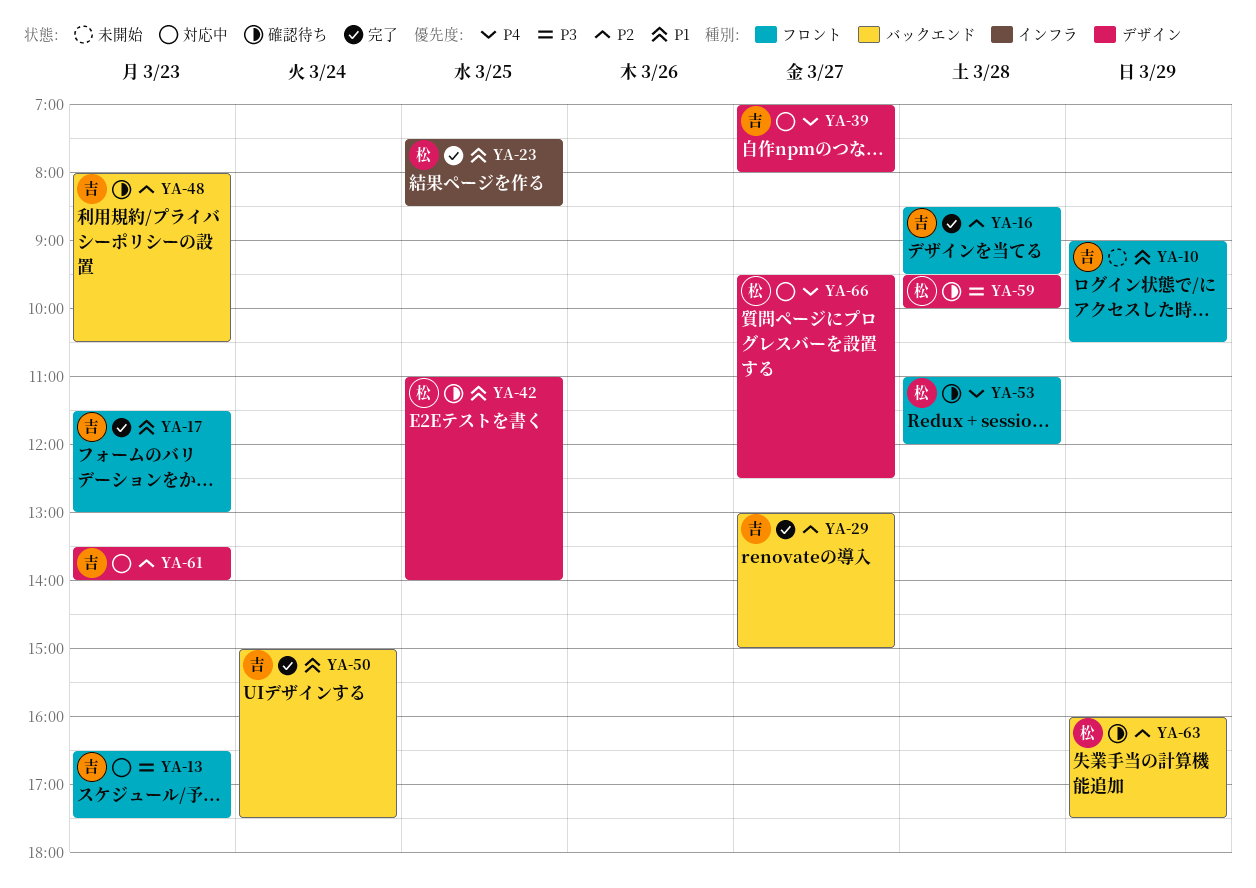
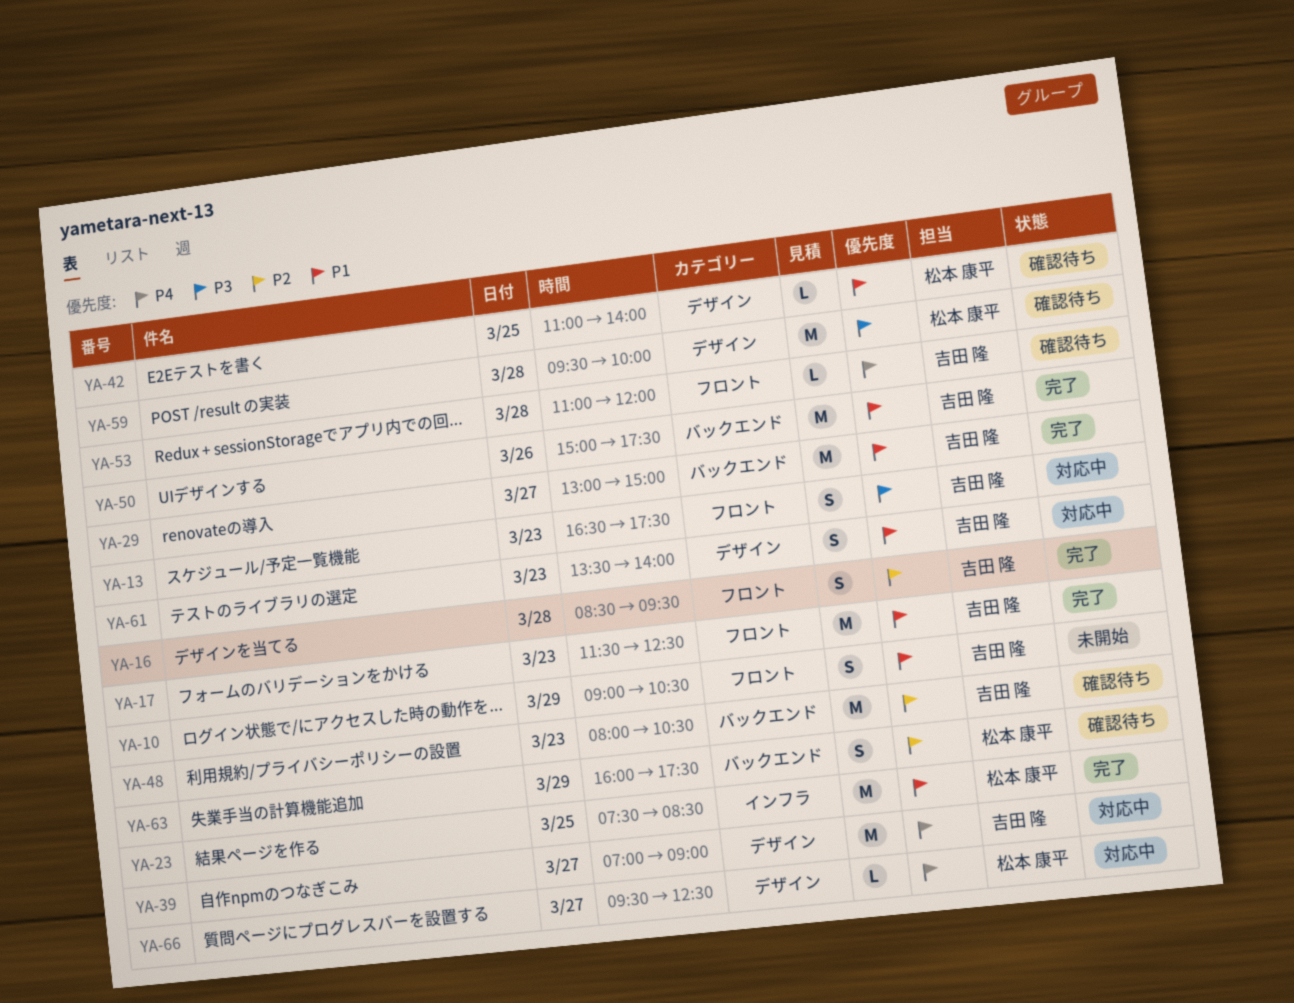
YA-17, ends: 13:00 -> 12:30
YA-29, priority: P2 -> P1
YA-39, ends: 08:00 -> 09:00
YA-50, day: Mar 24 -> Mar 26
YA-53, owner: 松本 康平 -> 吉田 隆
YA-61, priority: P2 -> P1

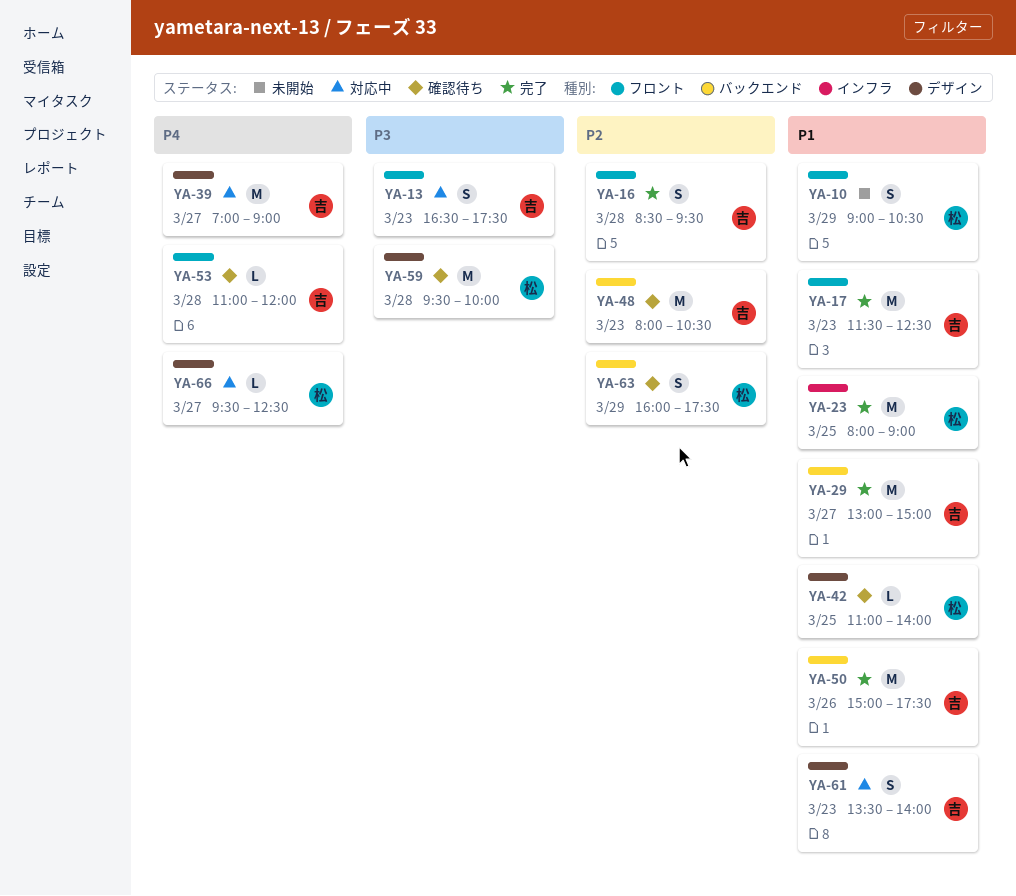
YA-10, owner: 吉田 隆 -> 松本 康平
YA-23, begins: 07:30 -> 08:00
YA-23, ends: 08:30 -> 09:00

